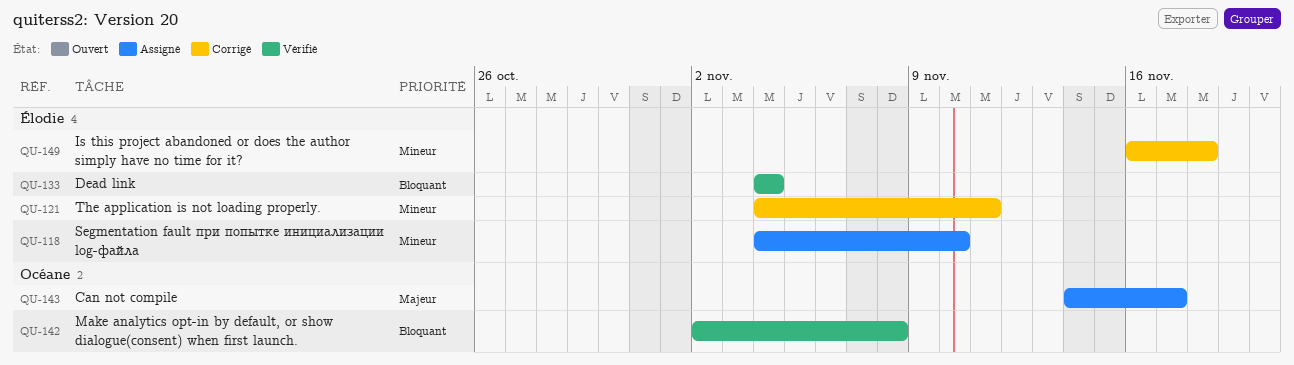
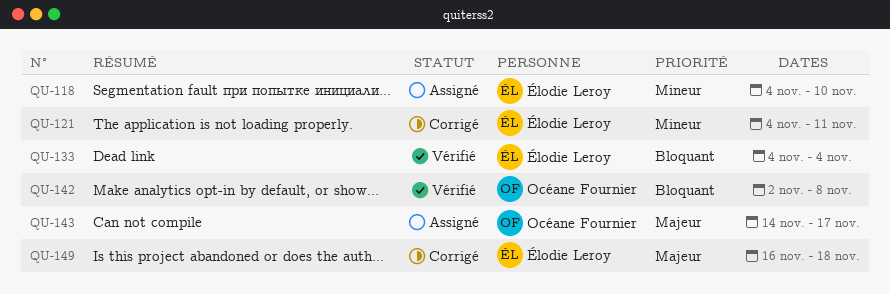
QU-149, priority: Mineur -> Majeur

